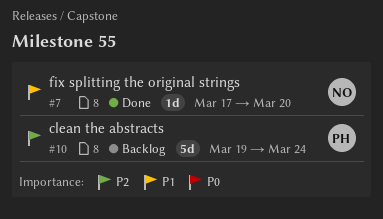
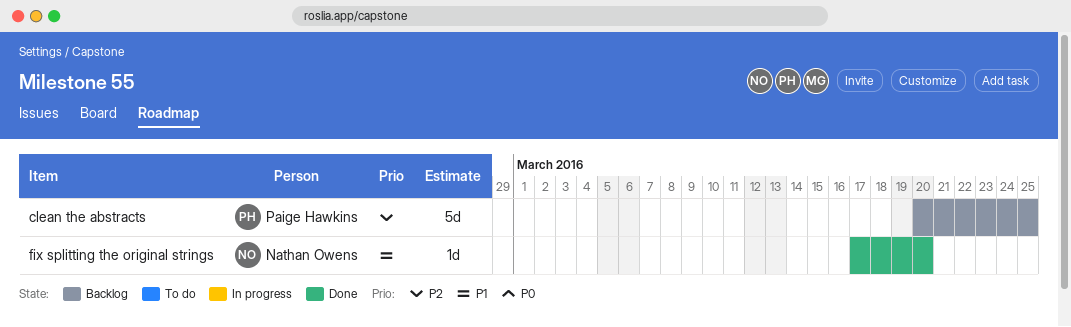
clean the abstracts, start: Mar 19 -> Mar 20
clean the abstracts, due: Mar 24 -> Mar 25

